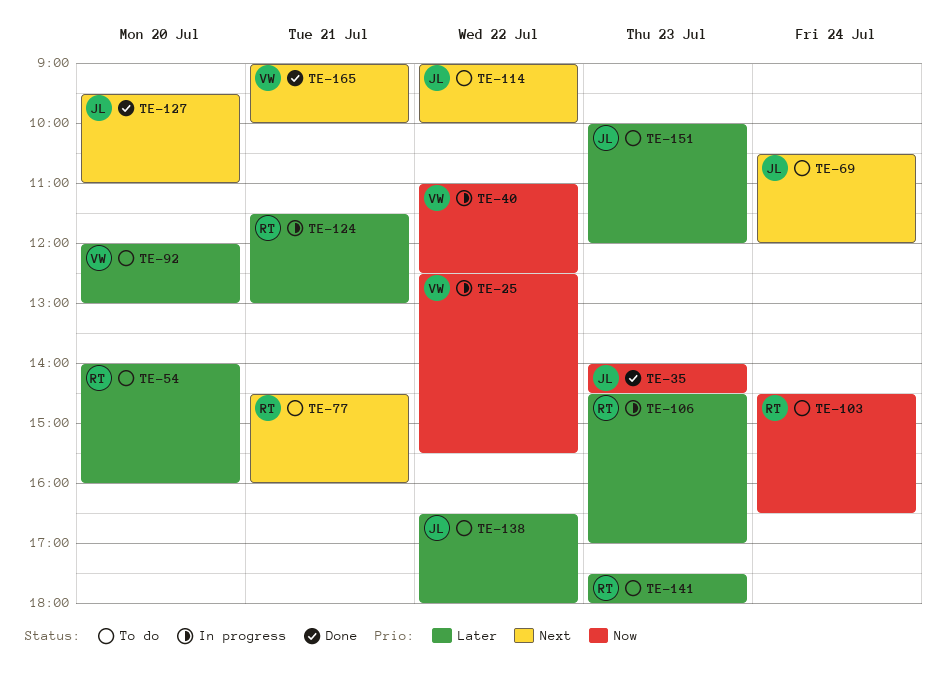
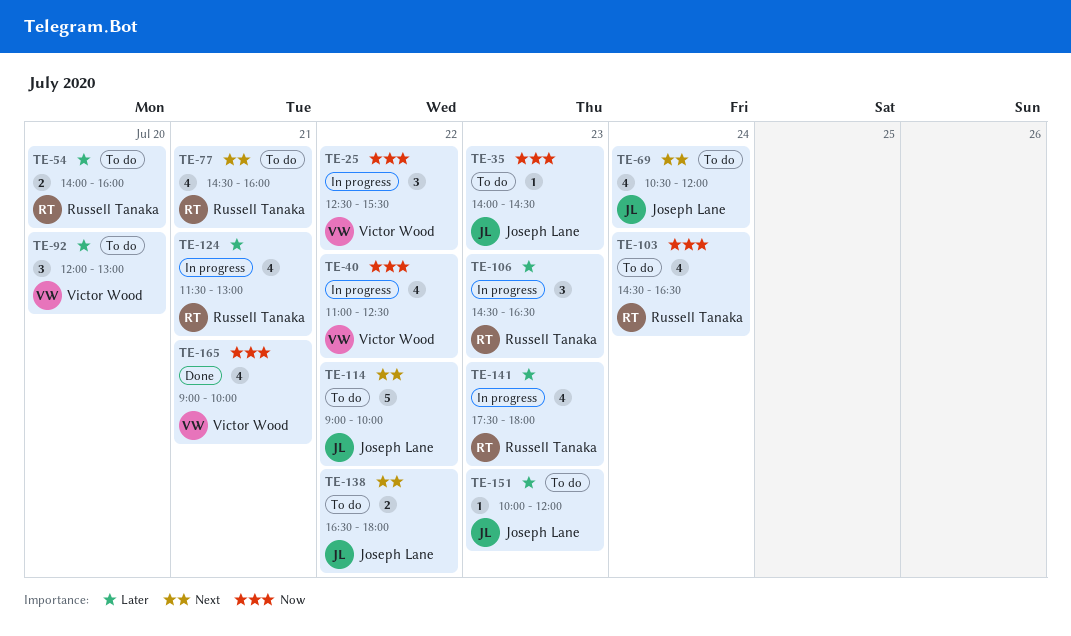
TE-35, status: Done -> To do
TE-106, ends: 17:00 -> 16:30
TE-127: present -> none
TE-138, priority: Later -> Next
TE-141, status: To do -> In progress
TE-165, priority: Next -> Now

